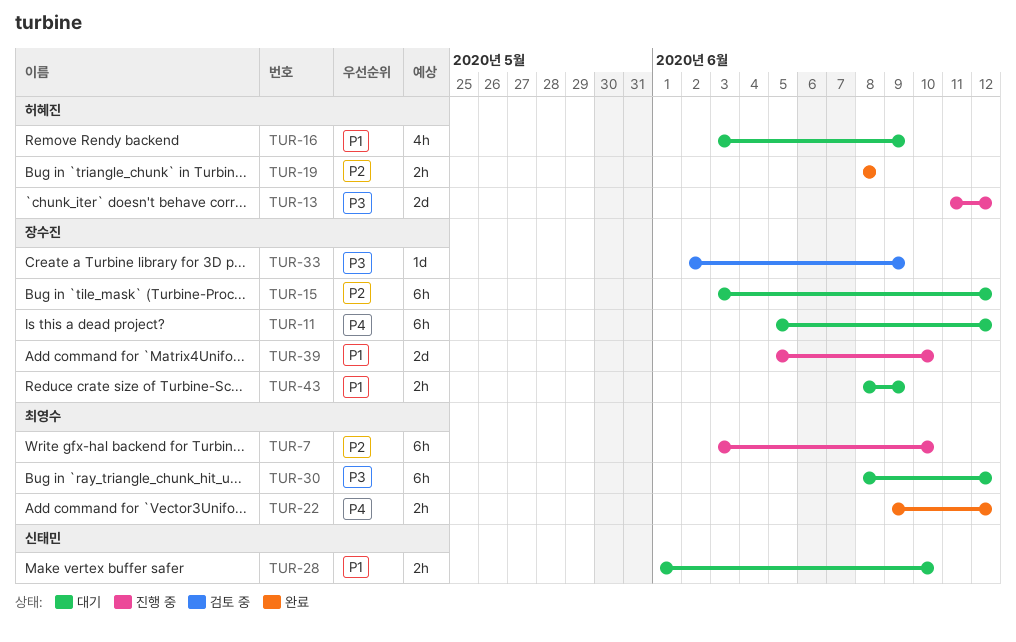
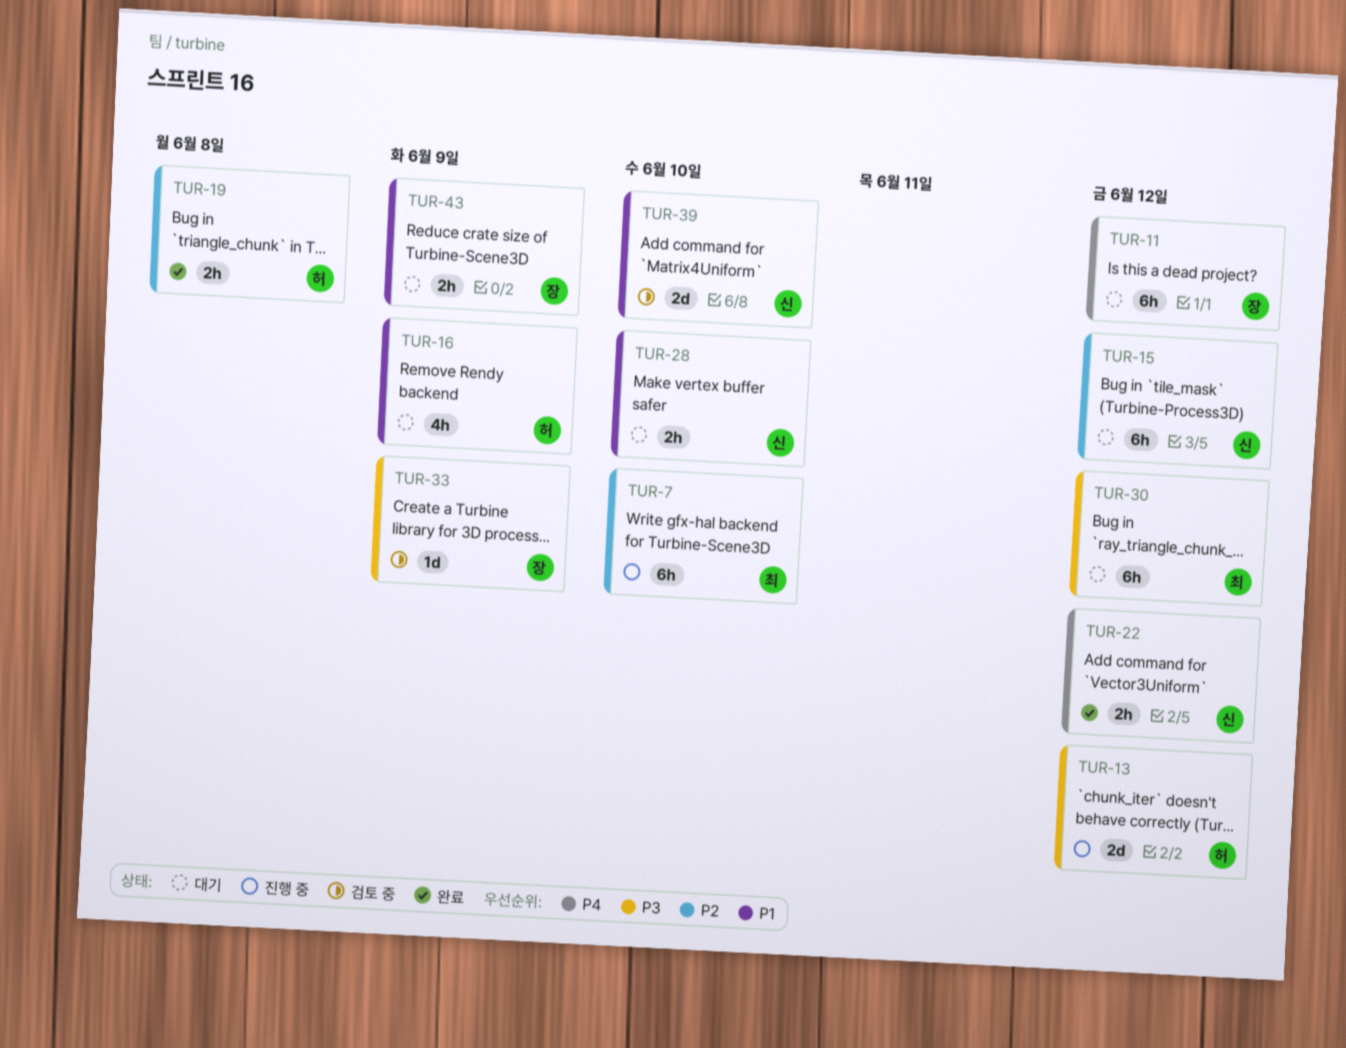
TUR-15, owner: 장수진 -> 신태민
TUR-22, owner: 최영수 -> 신태민
TUR-39, status: 진행 중 -> 검토 중
TUR-39, owner: 장수진 -> 신태민

